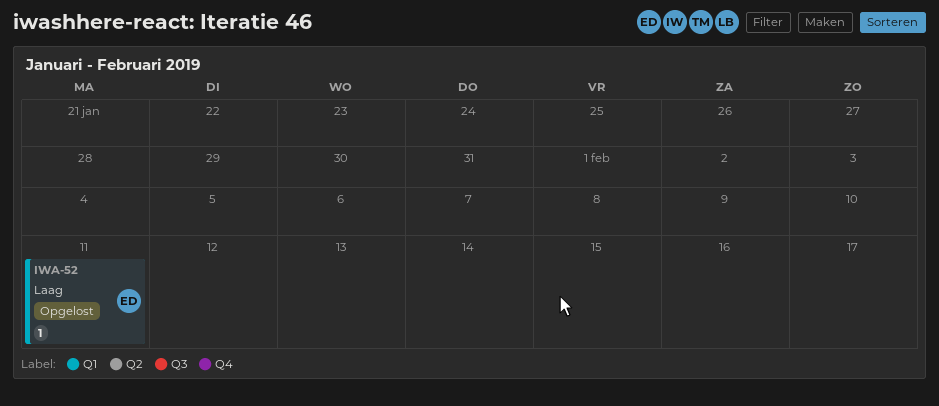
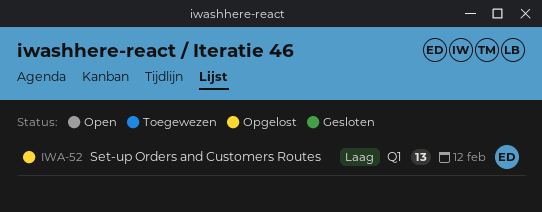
IWA-52, estimate: 1 -> 13
IWA-52, due: Feb 11 -> Feb 12

